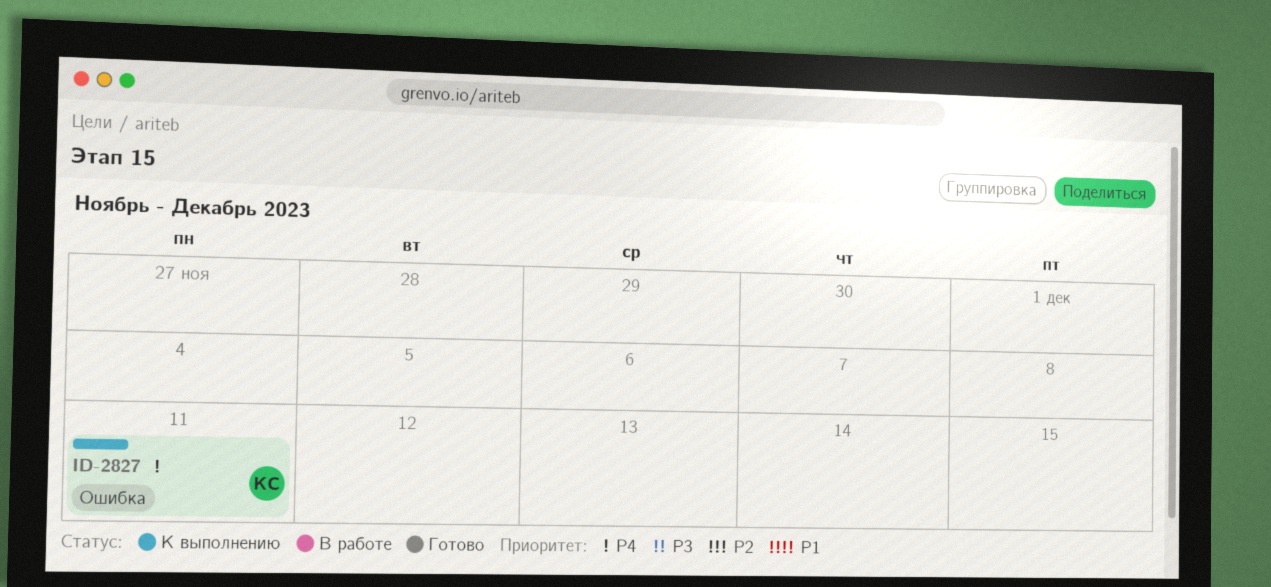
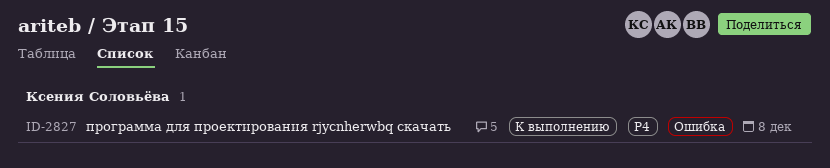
ID-2827, due: Dec 11 -> Dec 8

